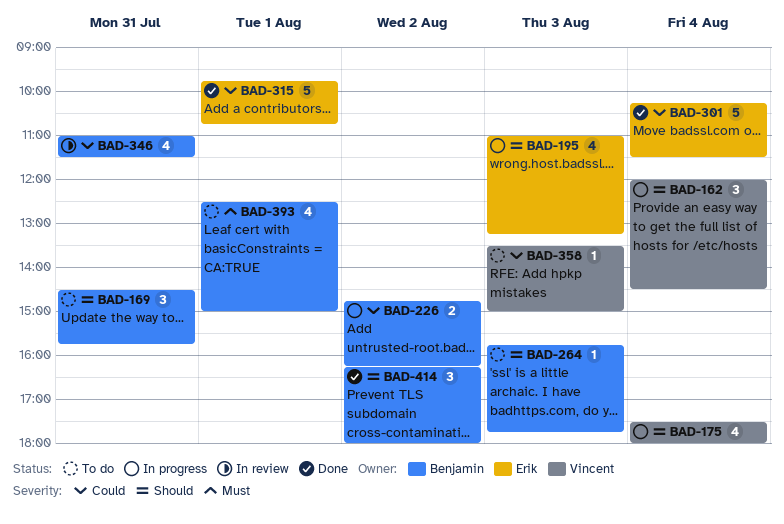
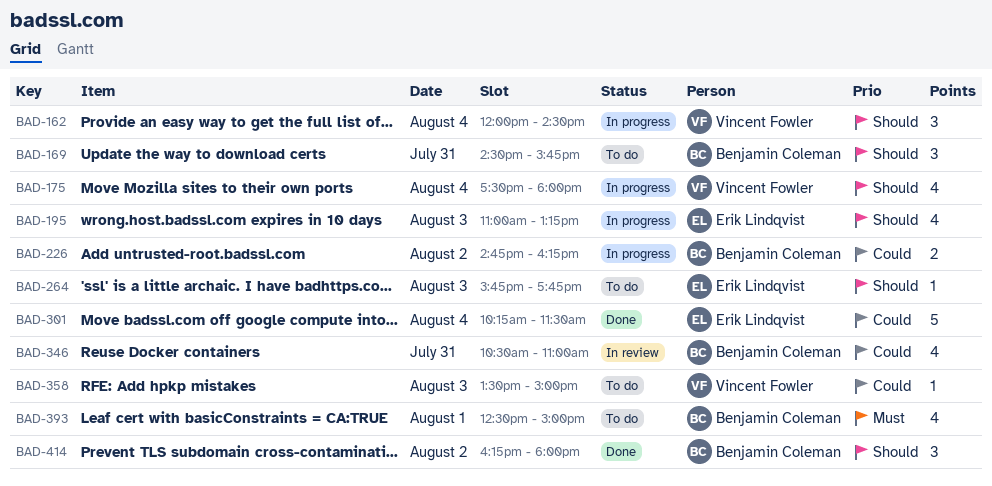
BAD-264, owner: Benjamin Coleman -> Erik Lindqvist
BAD-315: present -> none
BAD-346, begins: 11:00 -> 10:30
BAD-346, ends: 11:30 -> 11:00

